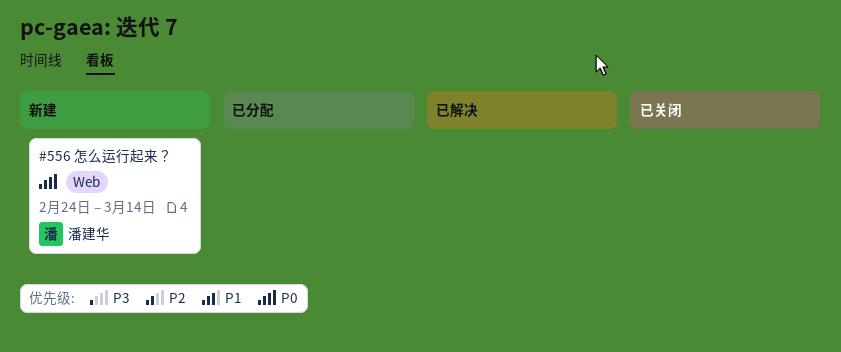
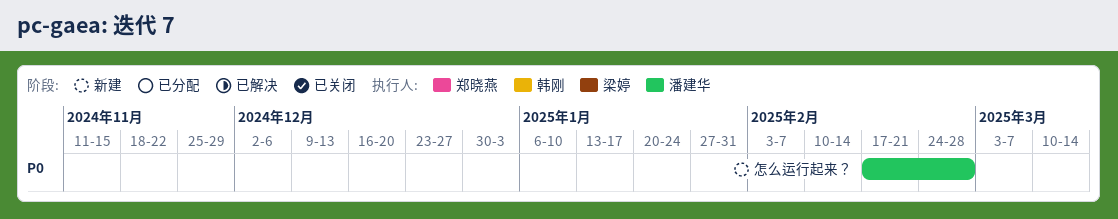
怎么运行起来？, start: Feb 24 -> Feb 17
怎么运行起来？, due: Mar 14 -> Feb 28

